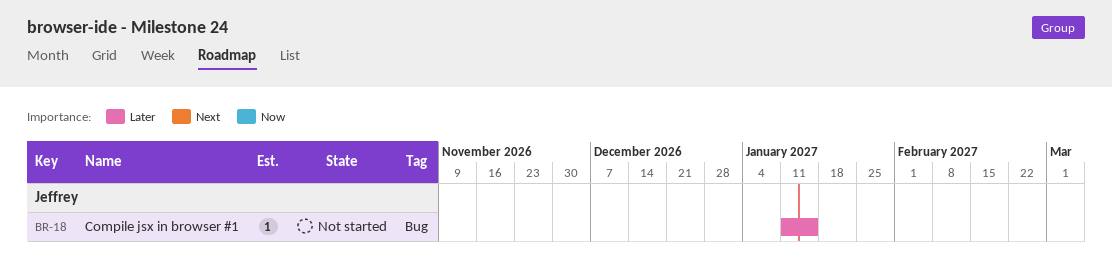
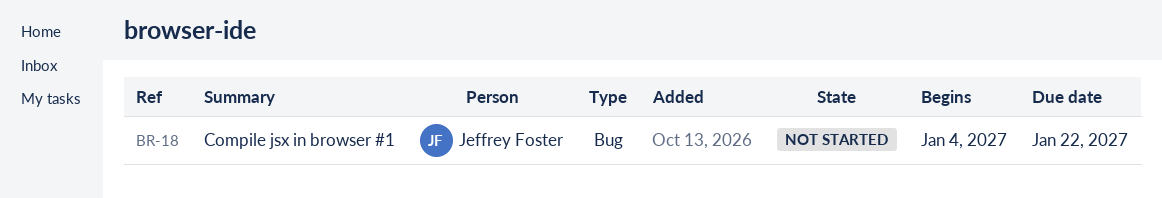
BR-18, start: Jan 11 -> Jan 4
BR-18, due: Jan 15 -> Jan 22

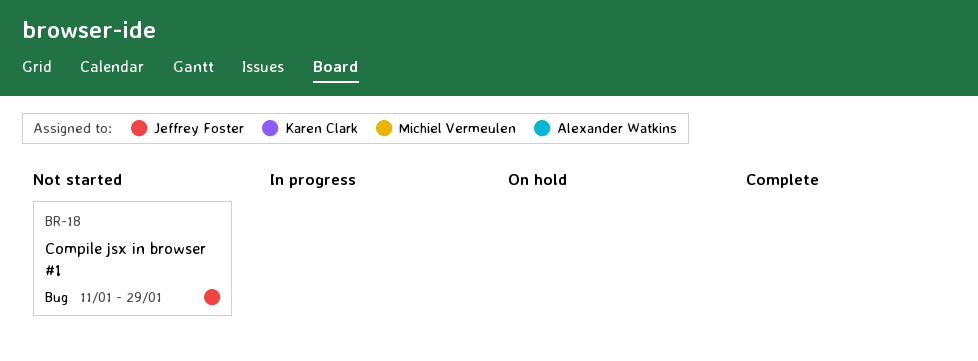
BR-18, start: Jan 4 -> Jan 11
BR-18, due: Jan 22 -> Jan 29

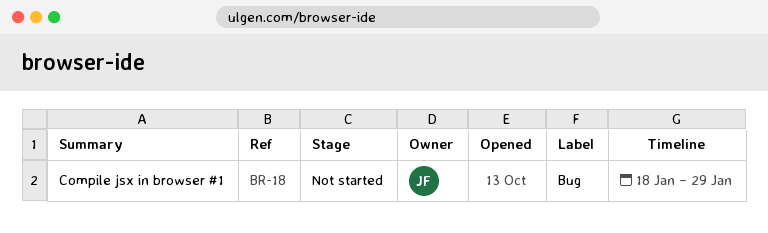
BR-18, start: Jan 11 -> Jan 18

